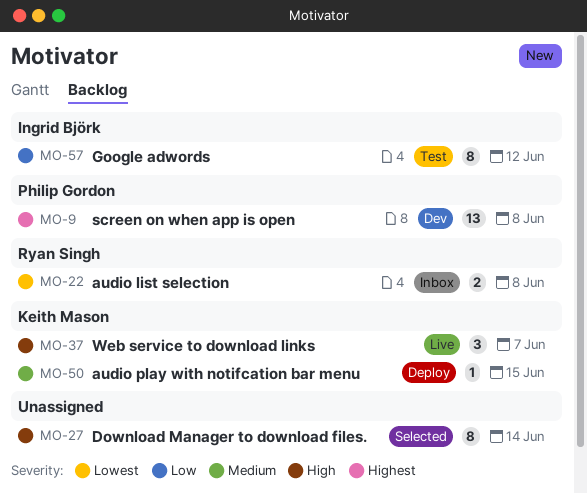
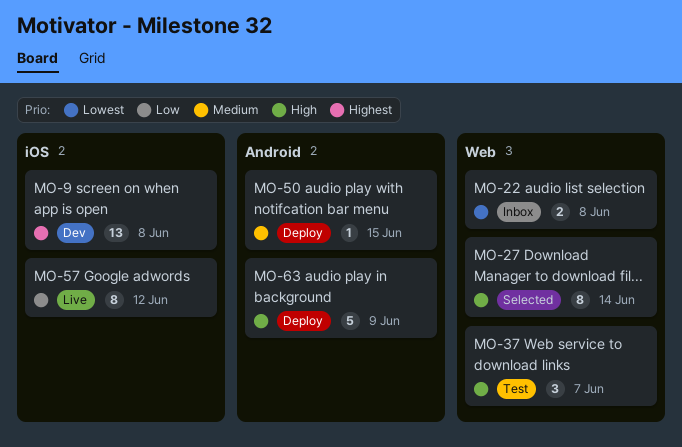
MO-37, status: Live -> Test
MO-57, status: Test -> Live
MO-63: none -> present

